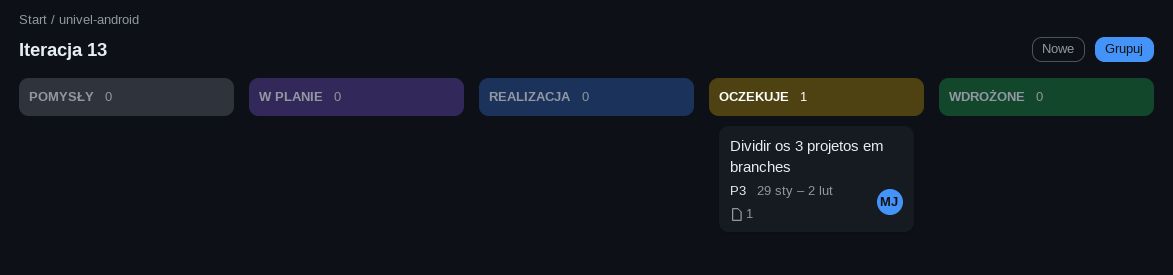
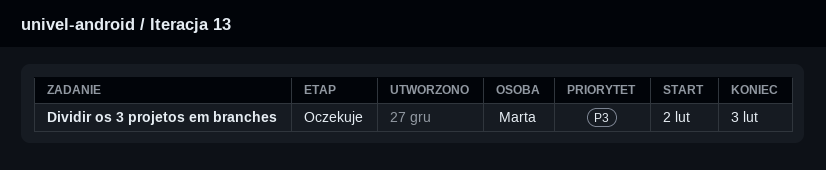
Dividir os 3 projetos em branches, start: Jan 29 -> Feb 2
Dividir os 3 projetos em branches, due: Feb 2 -> Feb 3

